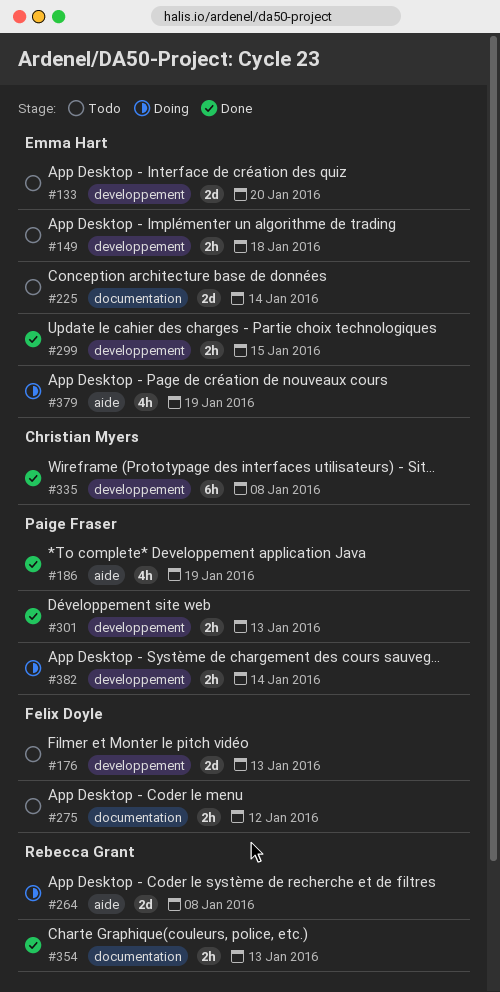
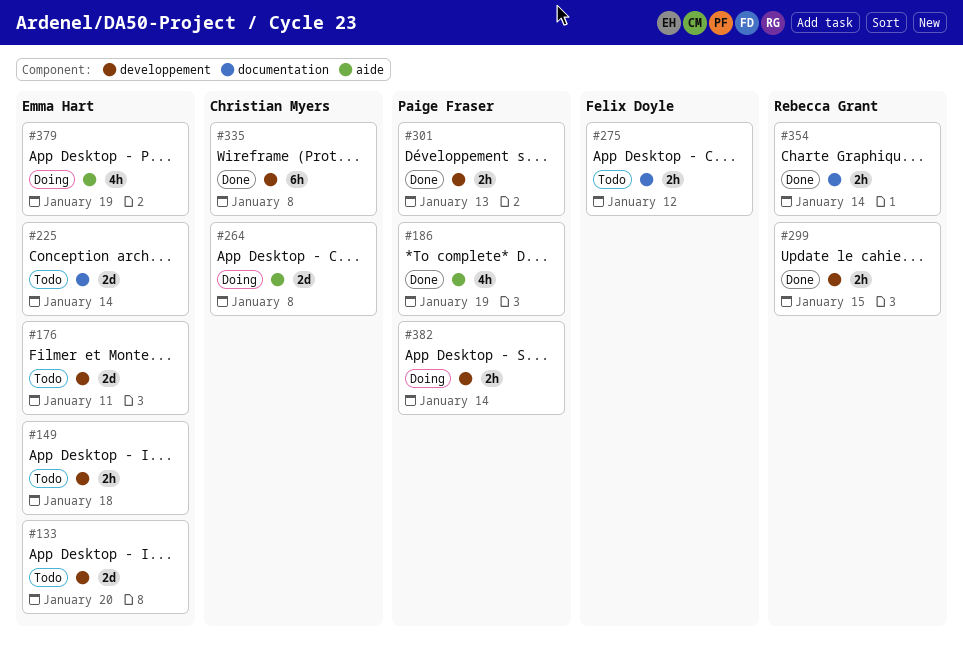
#176, owner: Felix Doyle -> Emma Hart
#176, due: Jan 13 -> Jan 11
#264, owner: Rebecca Grant -> Christian Myers
#299, owner: Emma Hart -> Rebecca Grant
#354, due: Jan 13 -> Jan 14

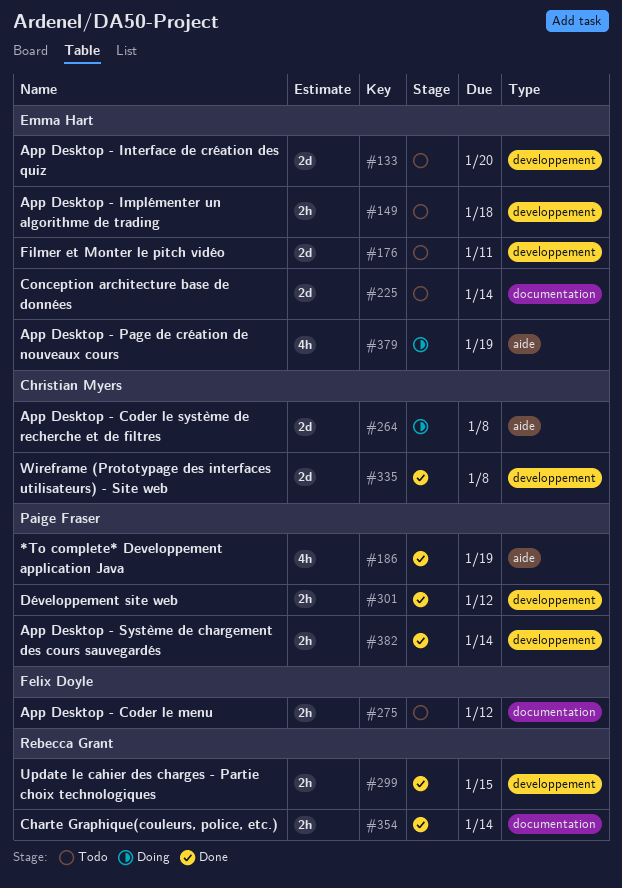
#301, due: Jan 13 -> Jan 12
#335, estimate: 6h -> 2d
#382, status: Doing -> Done

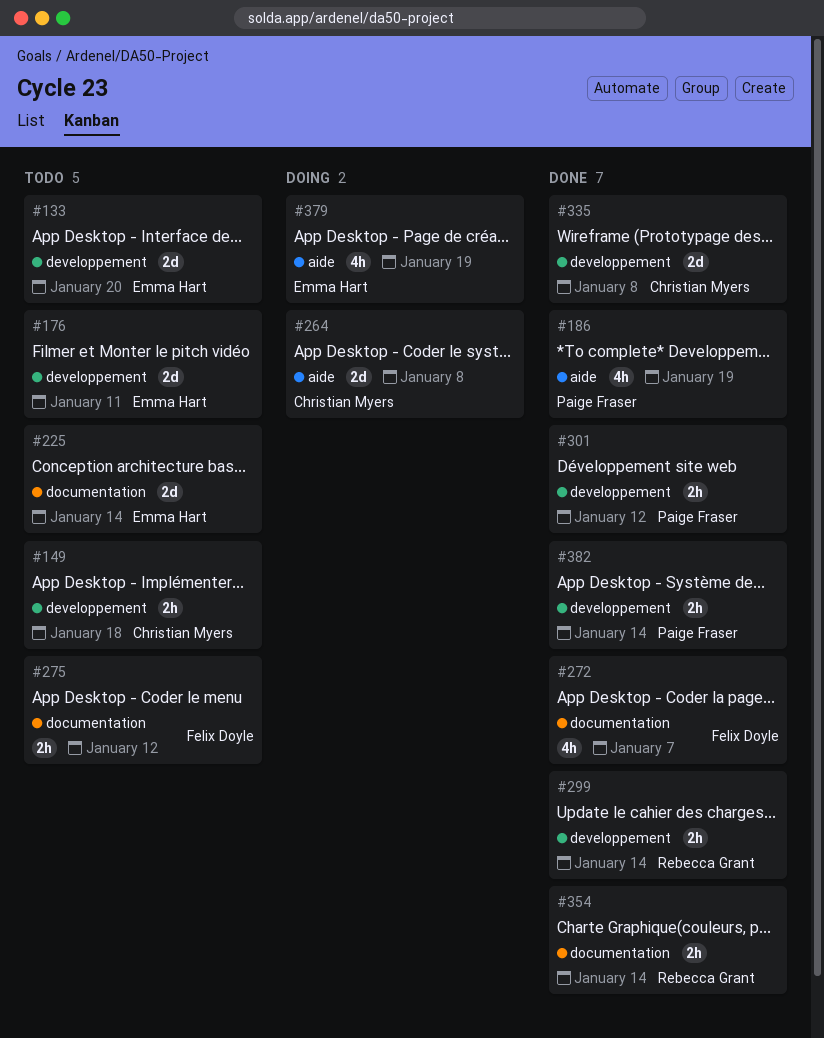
#149, owner: Emma Hart -> Christian Myers
#272: none -> present
#299, due: Jan 15 -> Jan 14

